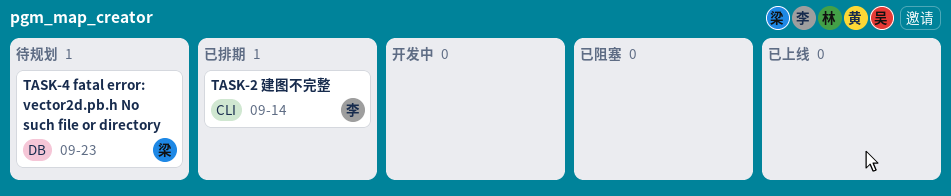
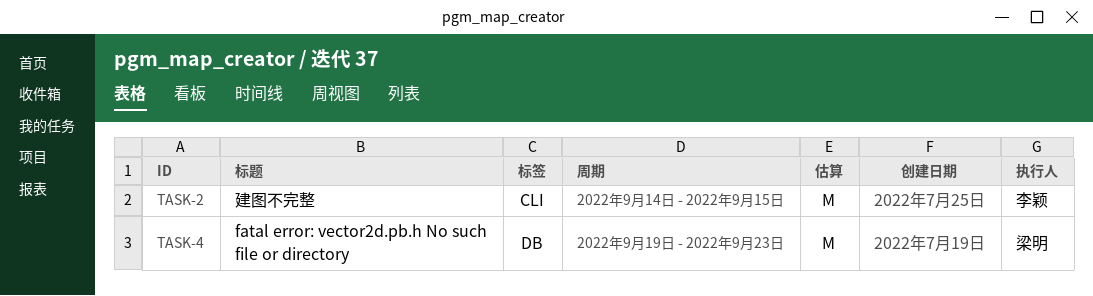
TASK-2, due: Sep 14 -> Sep 15

